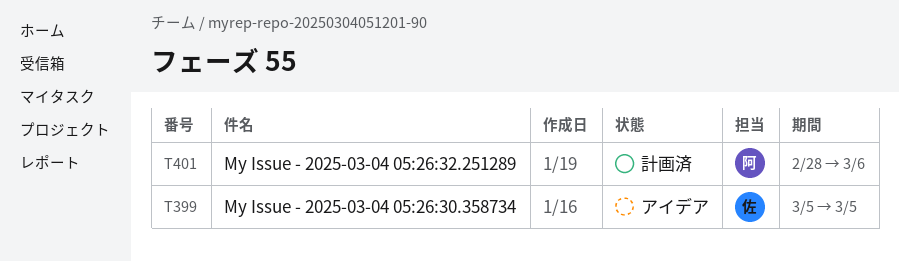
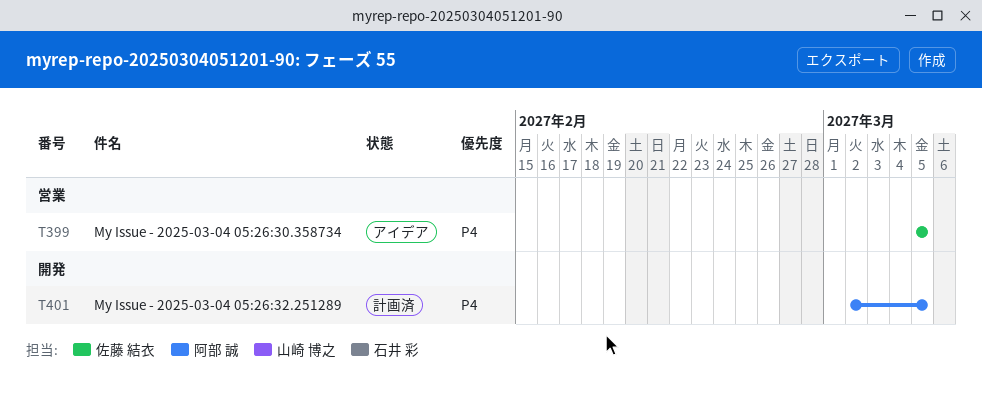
T401, start: Feb 28 -> Mar 2
T401, due: Mar 6 -> Mar 5

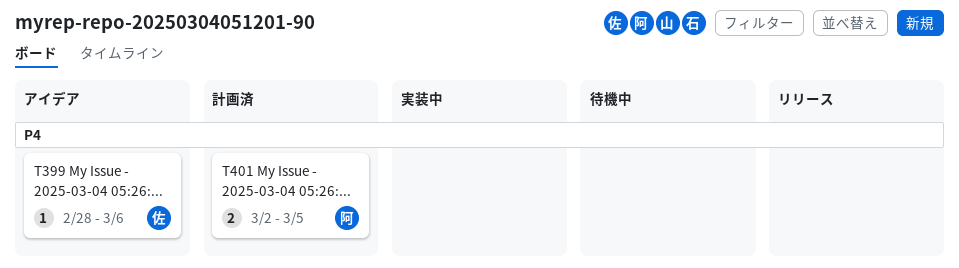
T399, start: Mar 5 -> Feb 28
T399, due: Mar 5 -> Mar 6

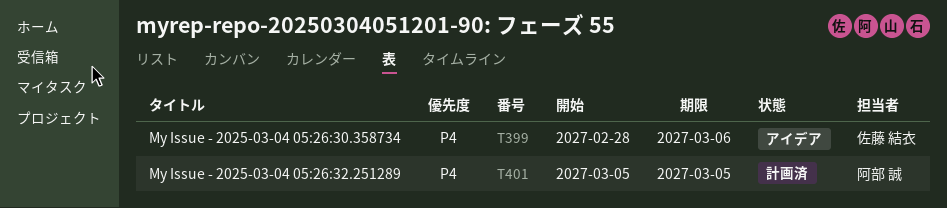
T401, start: Mar 2 -> Mar 5

